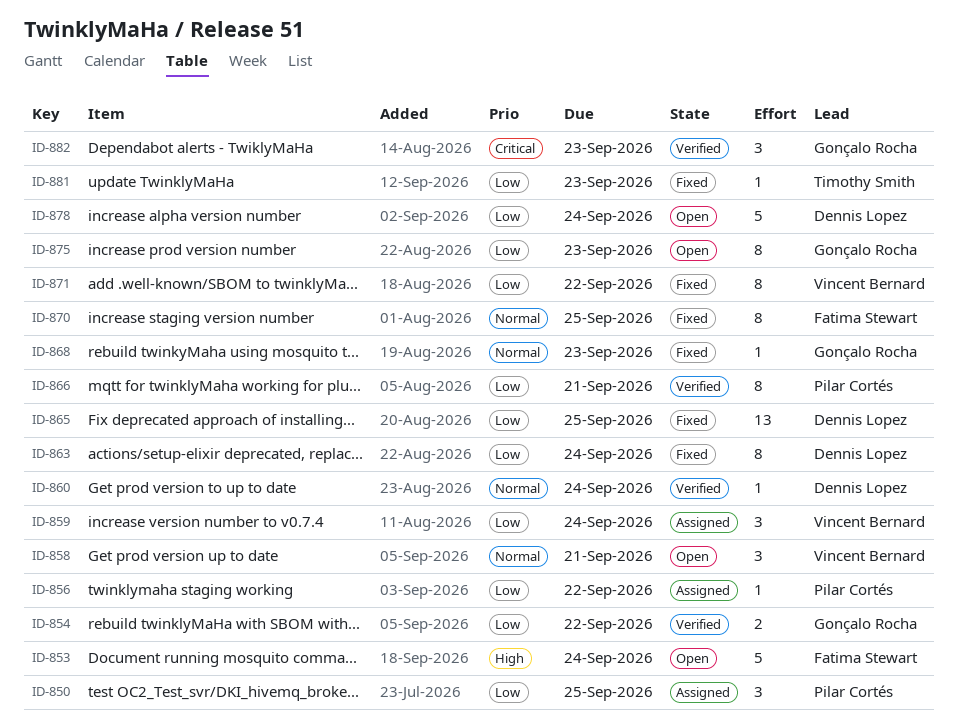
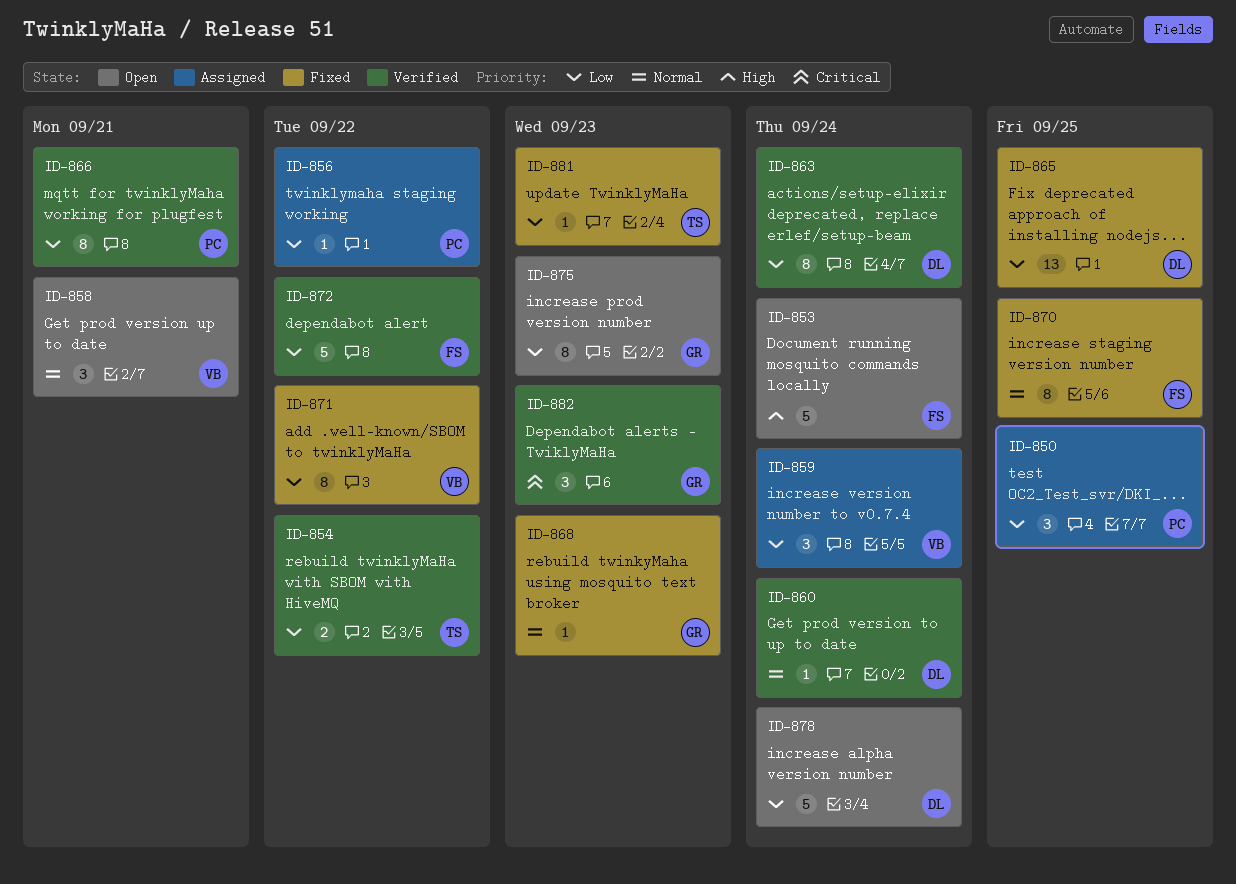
ID-854, owner: Gonçalo Rocha -> Timothy Smith
ID-863, status: Fixed -> Verified
ID-872: none -> present

